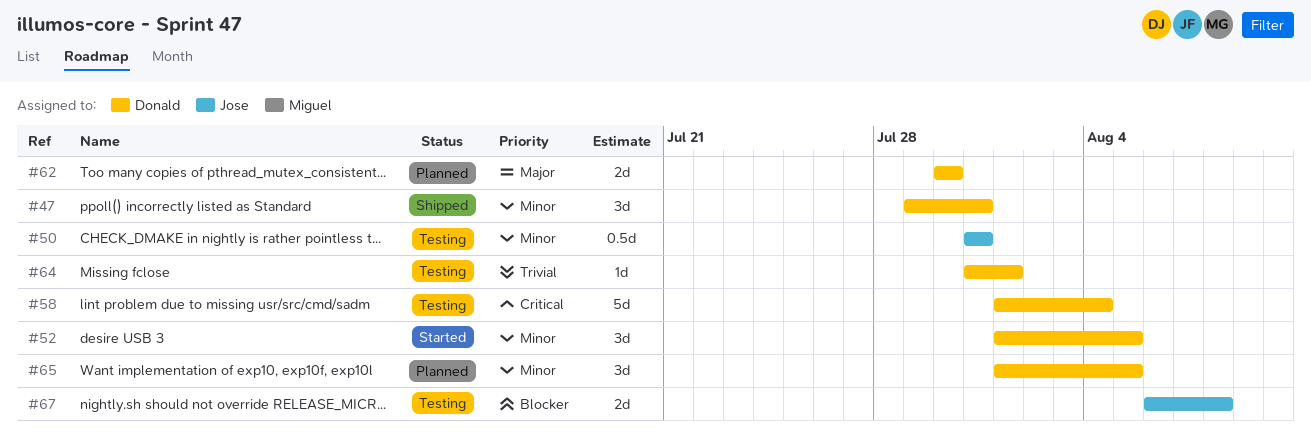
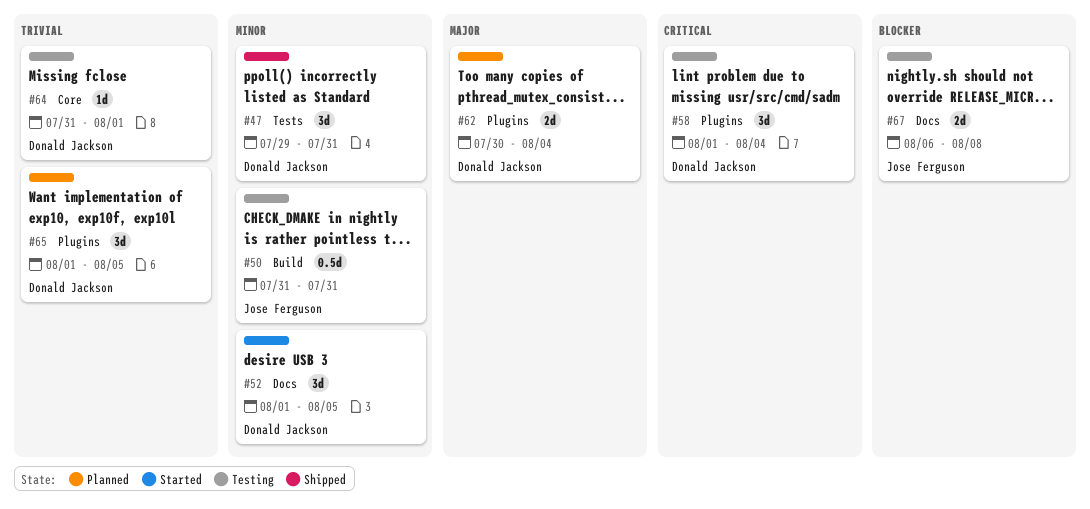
#58, estimate: 5d -> 3d
#62, due: Jul 30 -> Aug 4
#65, priority: Minor -> Trivial

